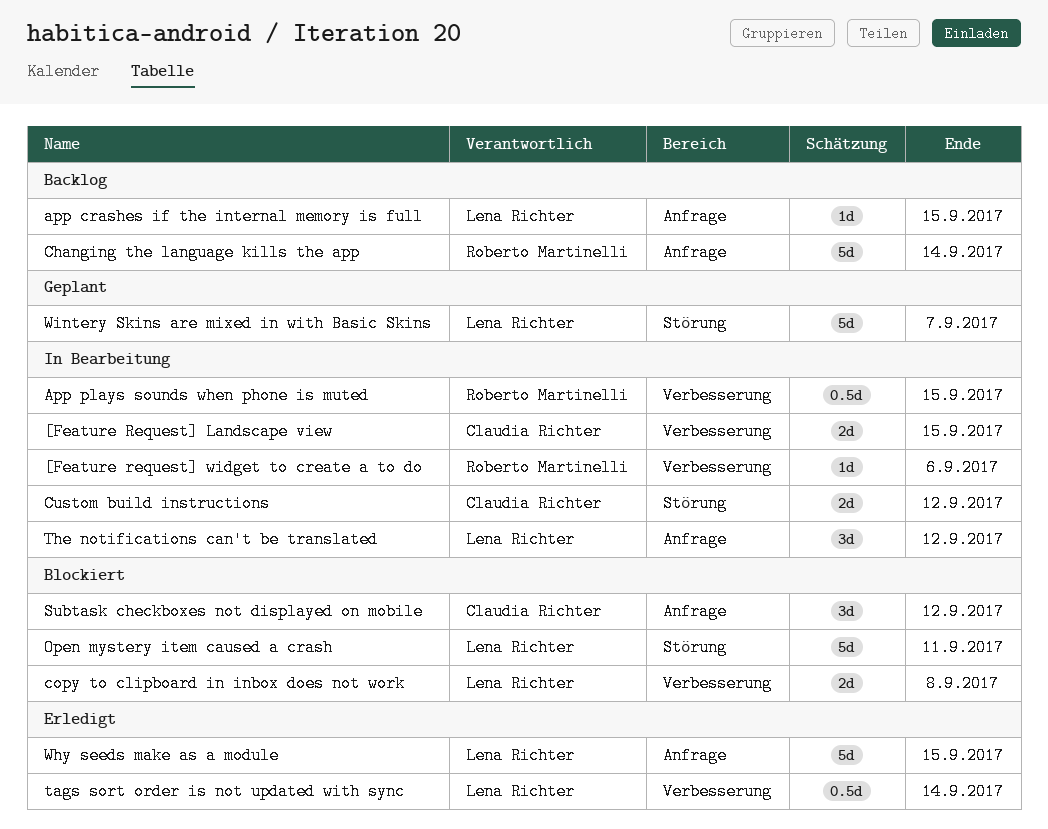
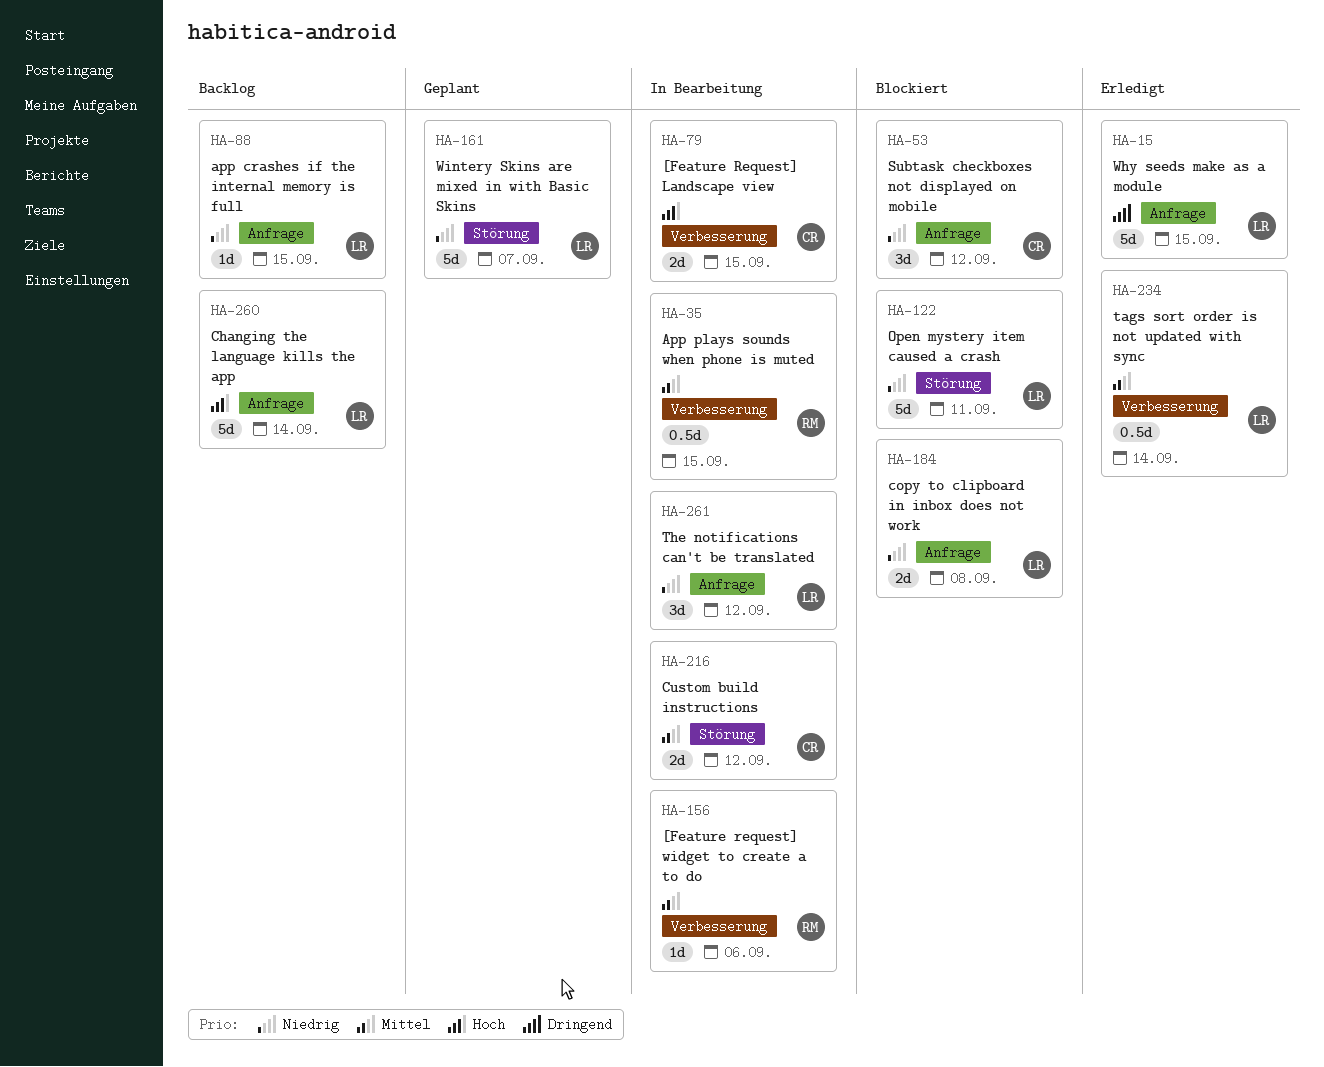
Changing the language kills the app, owner: Roberto Martinelli -> Lena Richter
copy to clipboard in inbox does not work, label: Verbesserung -> Anfrage

